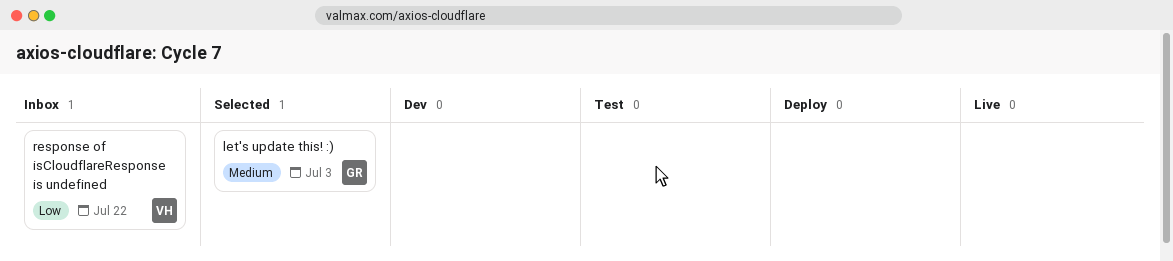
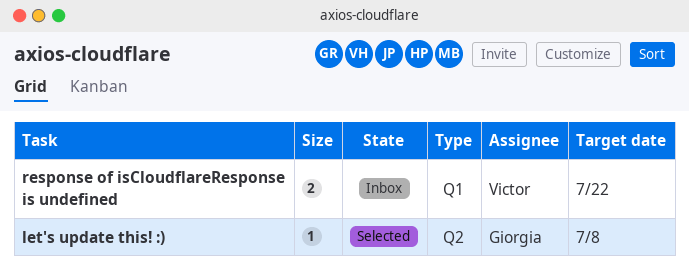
let's update this! :), due: Jul 3 -> Jul 8

